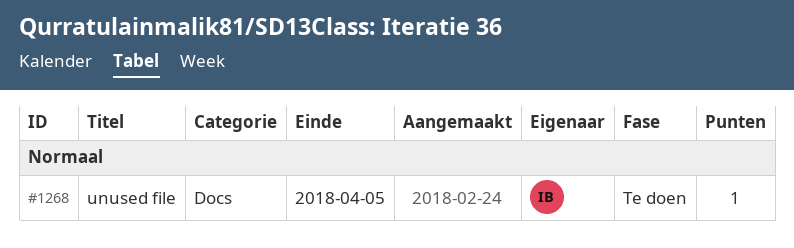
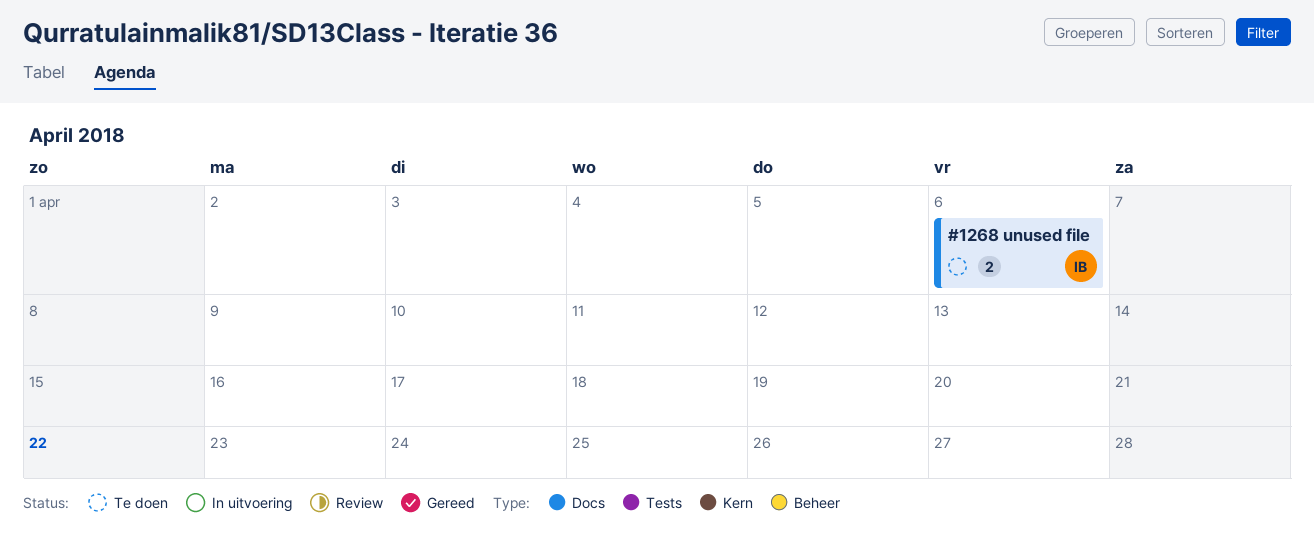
#1268, estimate: 1 -> 2
#1268, due: Apr 5 -> Apr 6

